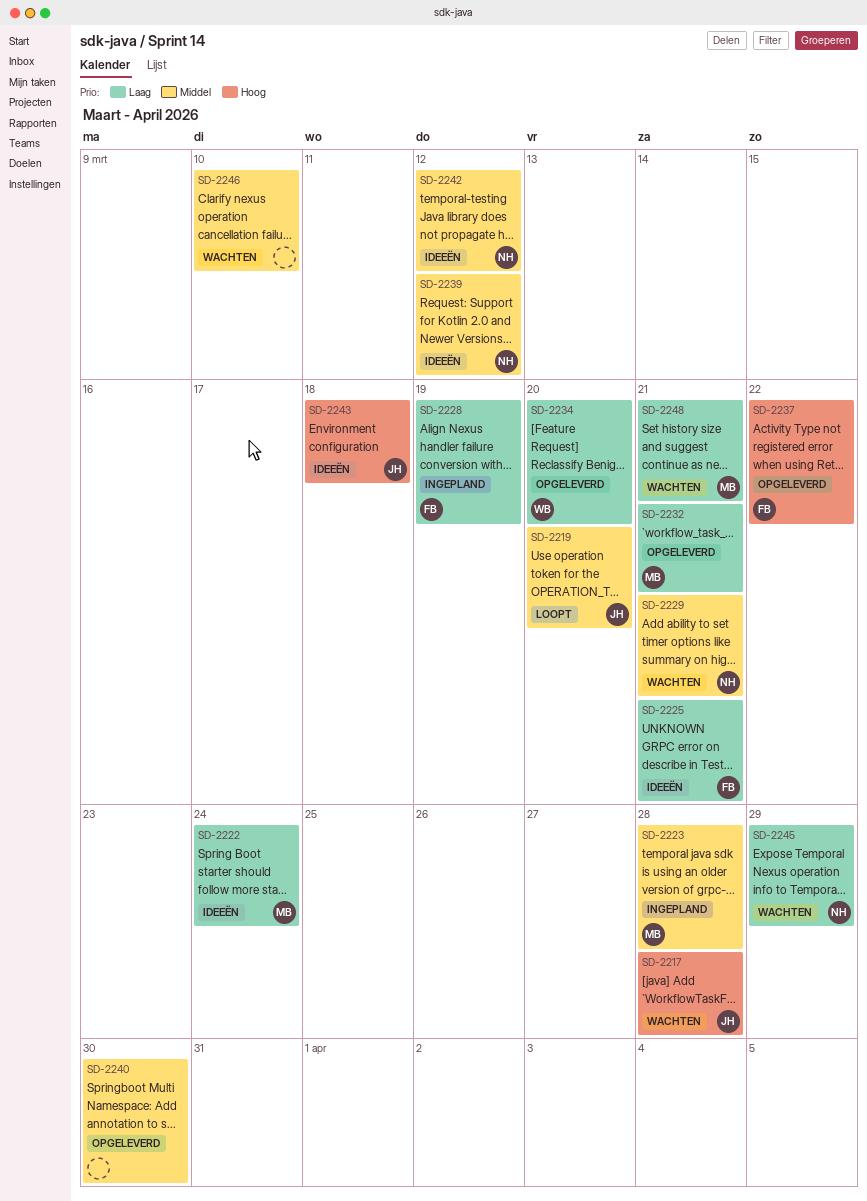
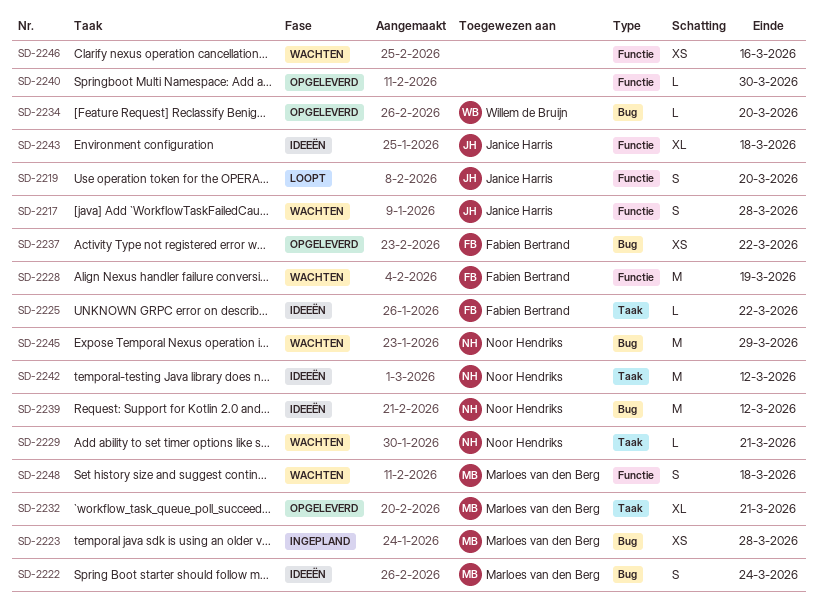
SD-2225, due: Mar 21 -> Mar 22
SD-2228, status: Ingepland -> Wachten
SD-2246, due: Mar 10 -> Mar 16
SD-2248, due: Mar 21 -> Mar 18

